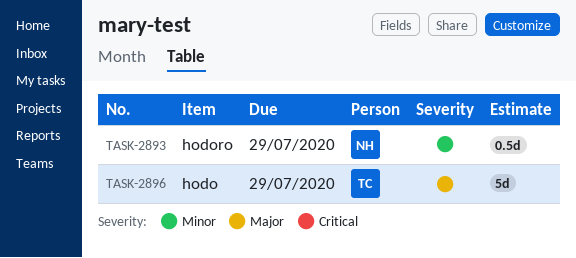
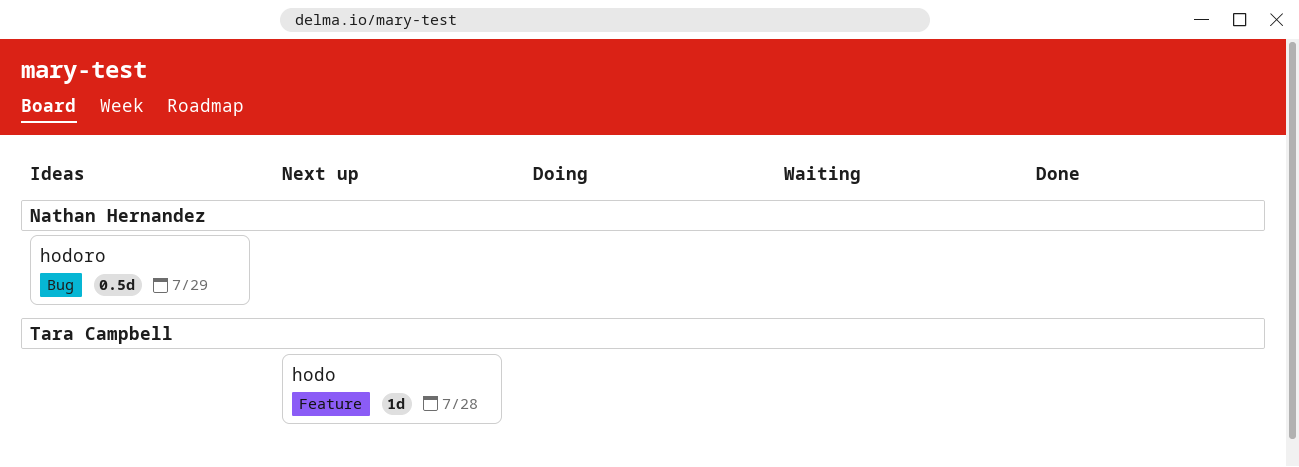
hodo, estimate: 5d -> 1d
hodo, due: Jul 29 -> Jul 28

